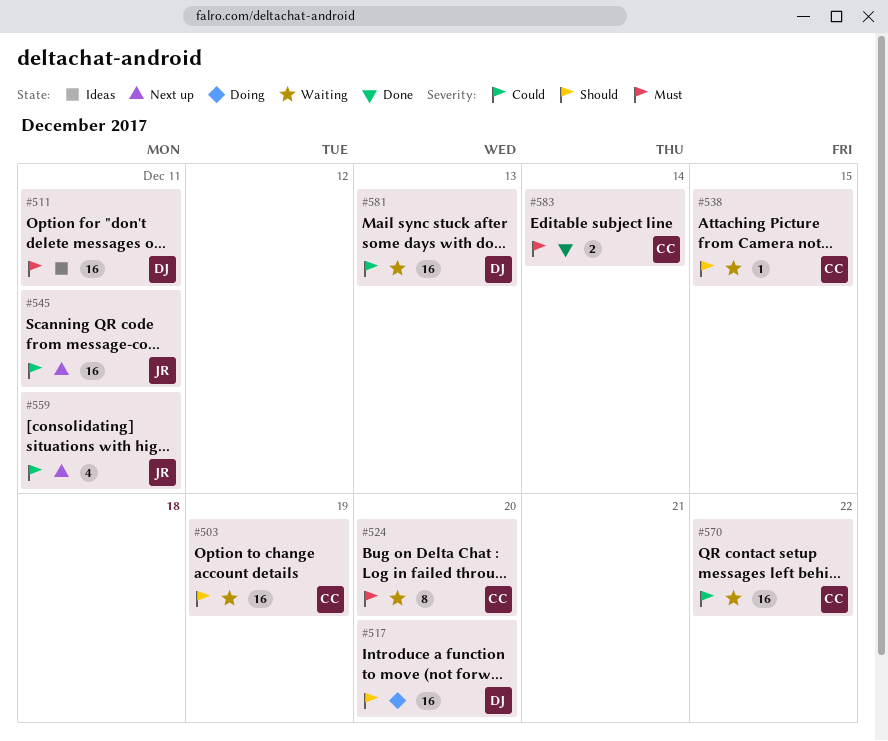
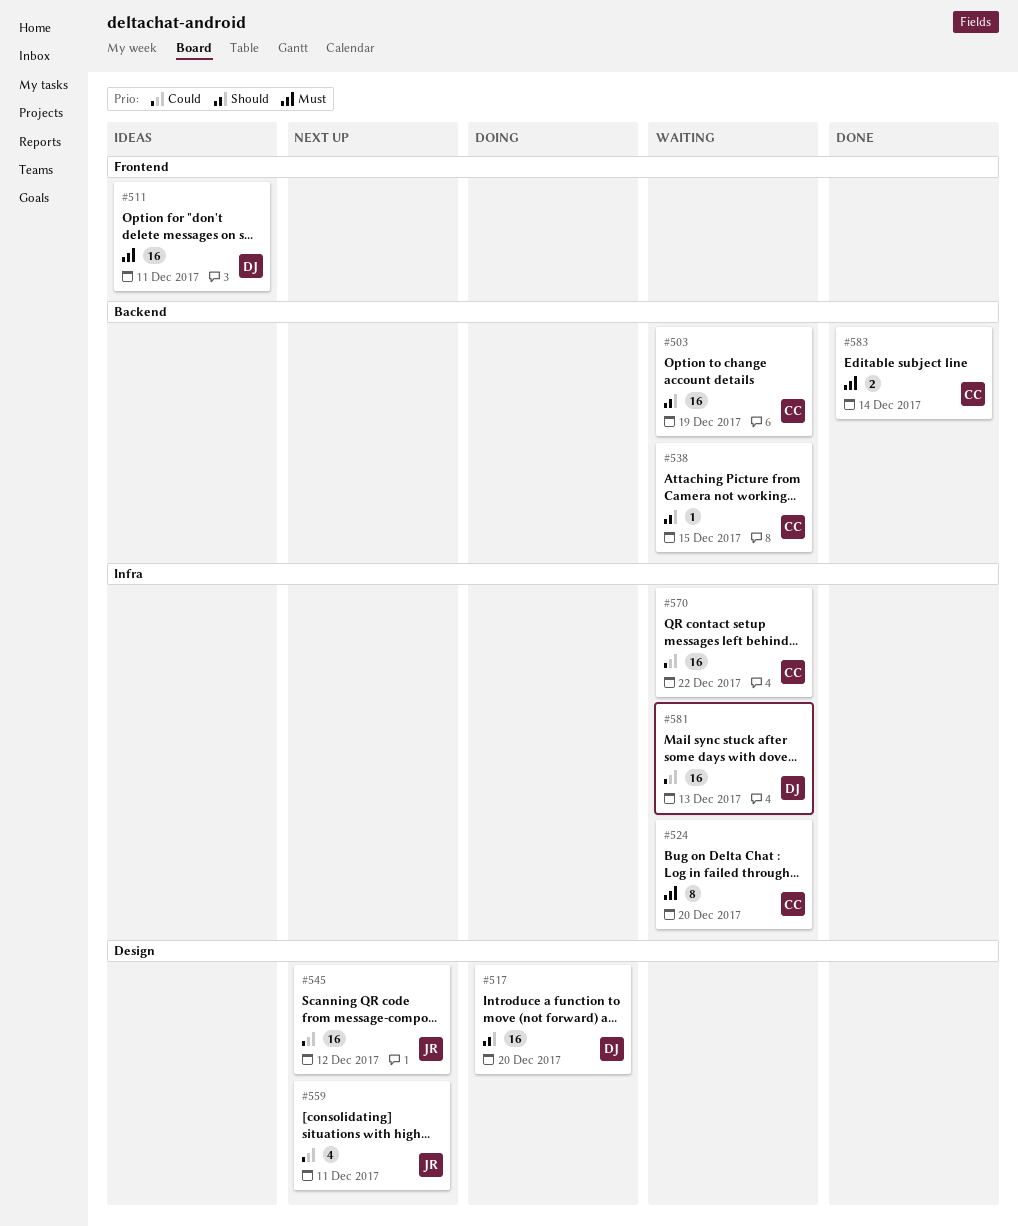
#545, due: Dec 11 -> Dec 12

